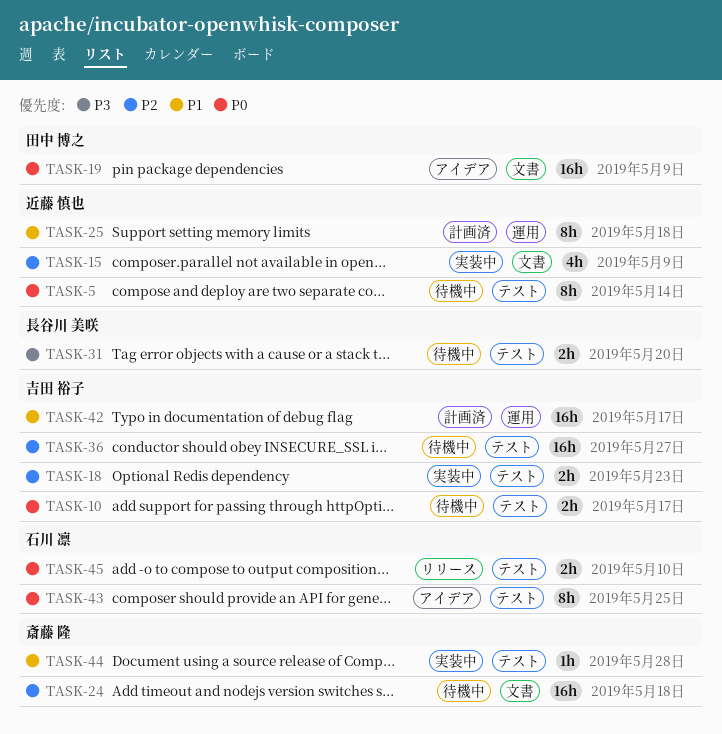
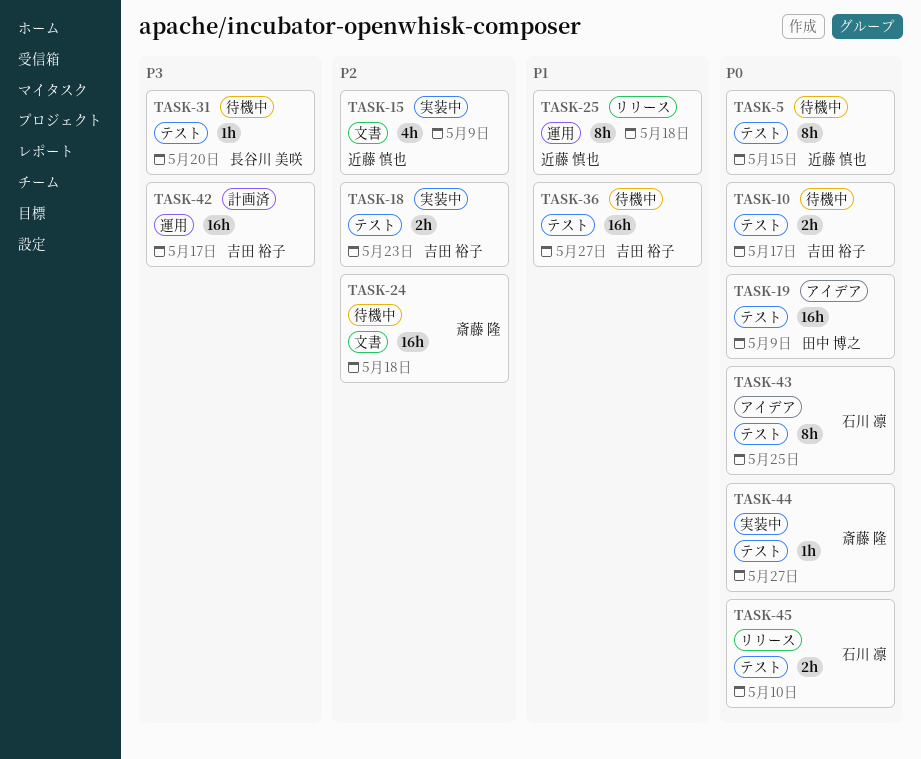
TASK-5, due: May 14 -> May 15
TASK-19, label: 文書 -> テスト
TASK-25, status: 計画済 -> リリース
TASK-31, estimate: 2h -> 1h
TASK-36, priority: P2 -> P1
TASK-42, priority: P1 -> P3
TASK-44, priority: P1 -> P0
TASK-44, due: May 28 -> May 27

